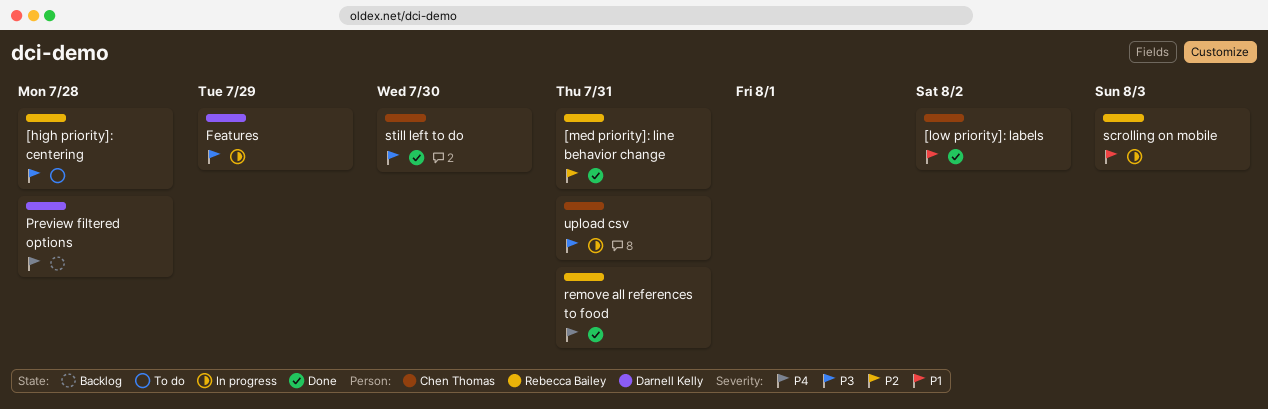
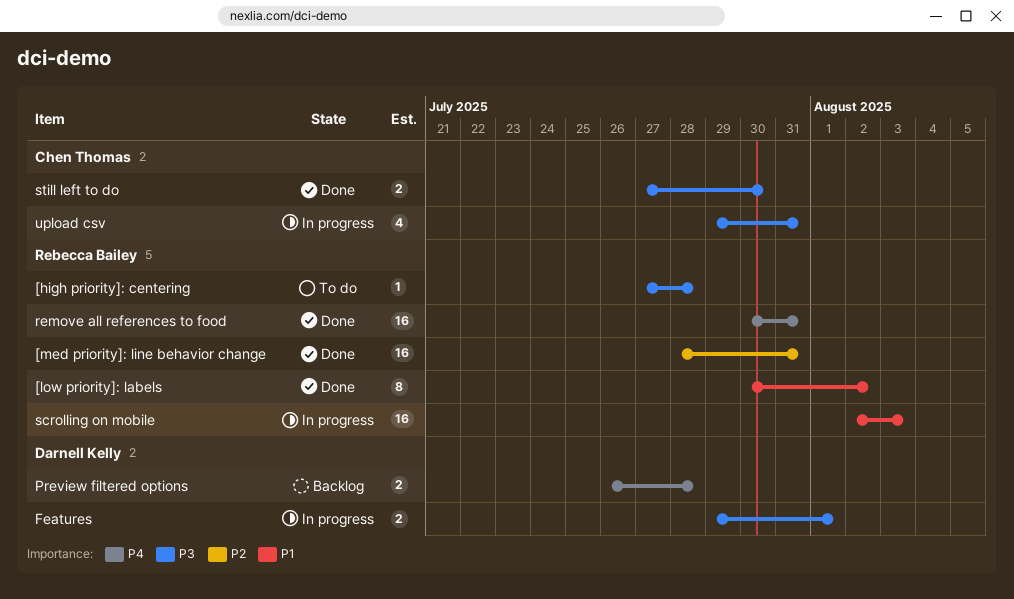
[low priority]: labels, owner: Chen Thomas -> Rebecca Bailey
Features, due: Jul 29 -> Aug 1

